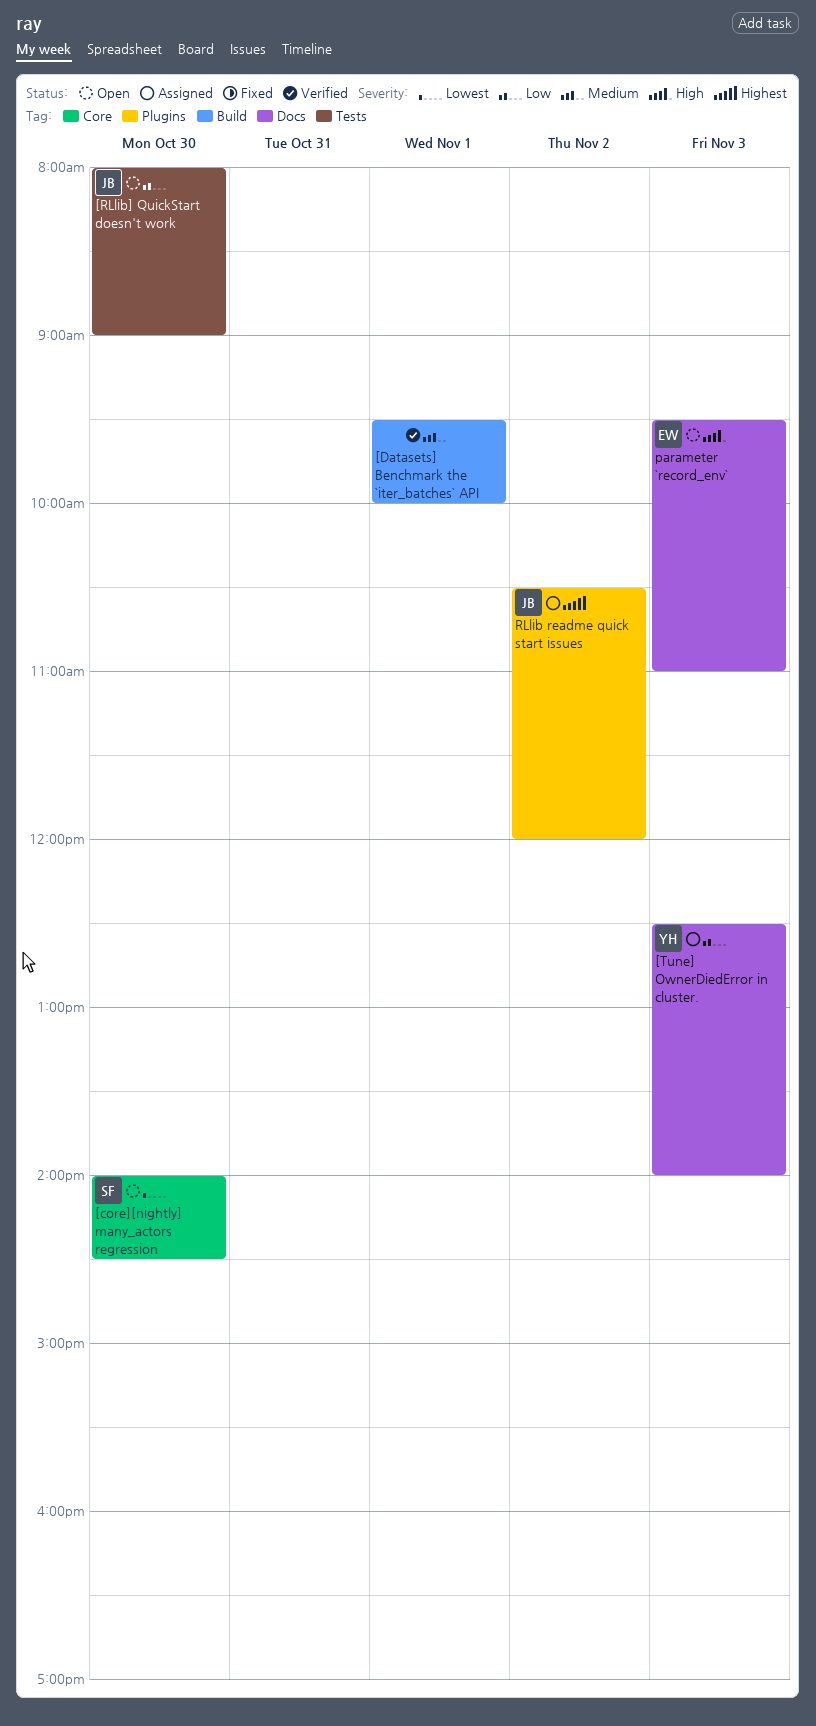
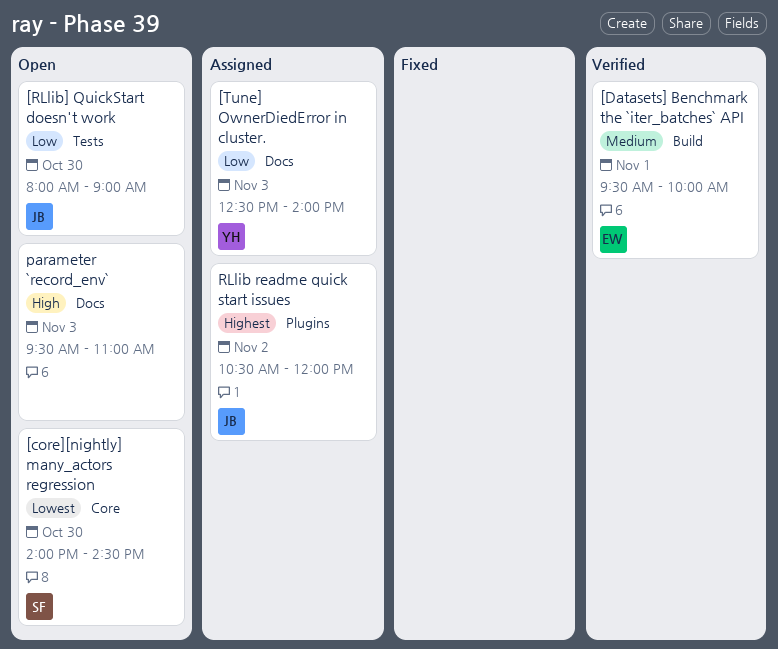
[Datasets] Benchmark the `iter_batches` API, owner: none -> EW
parameter `record_env`, owner: EW -> none

